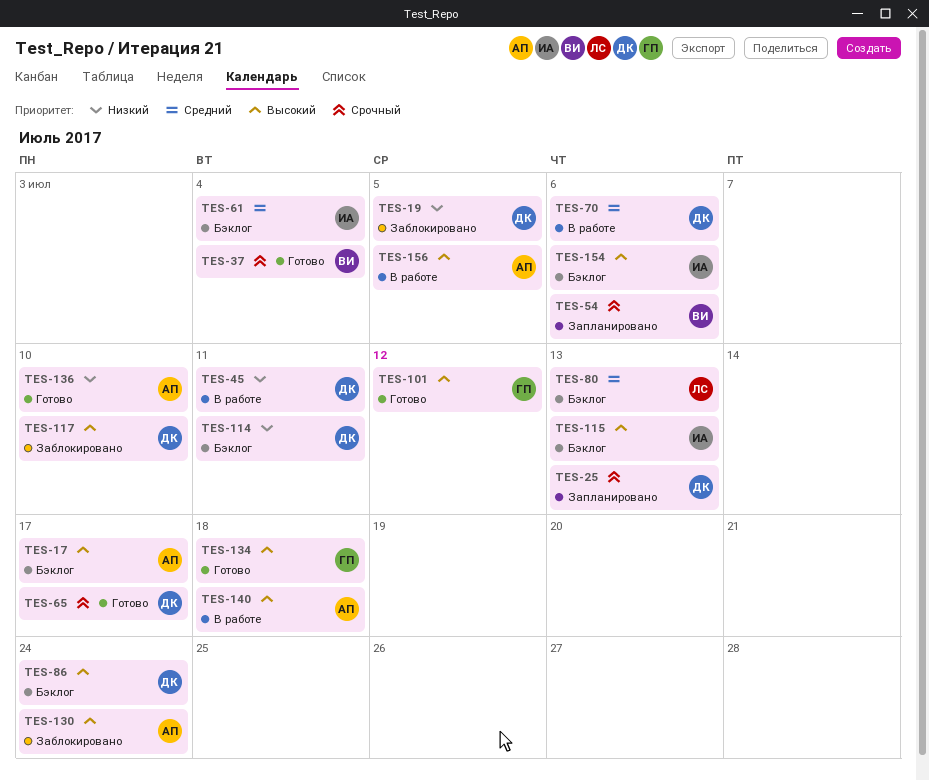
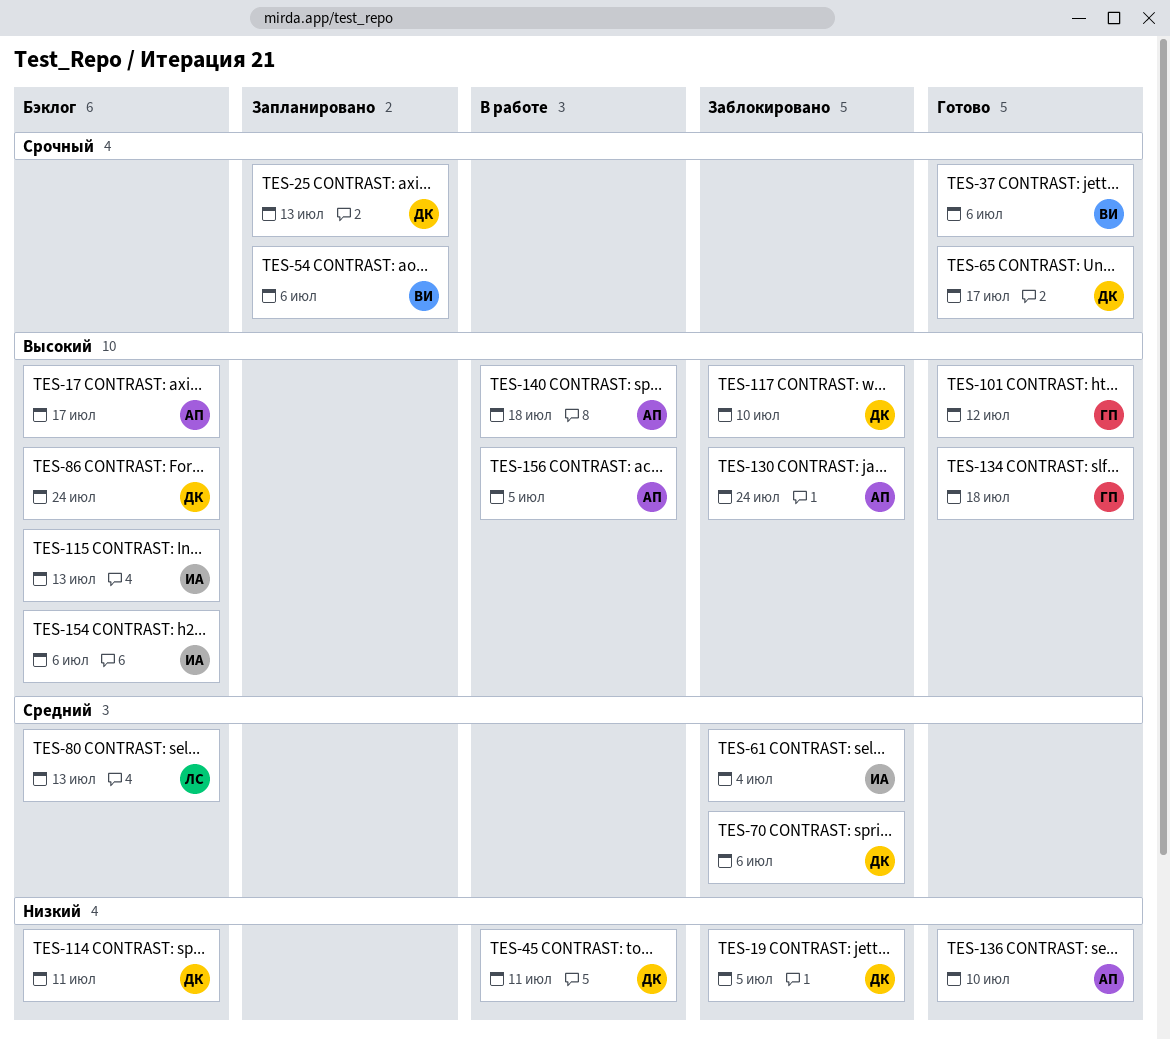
TES-37, due: Jul 4 -> Jul 6
TES-61, status: Бэклог -> Заблокировано
TES-70, status: В работе -> Заблокировано

